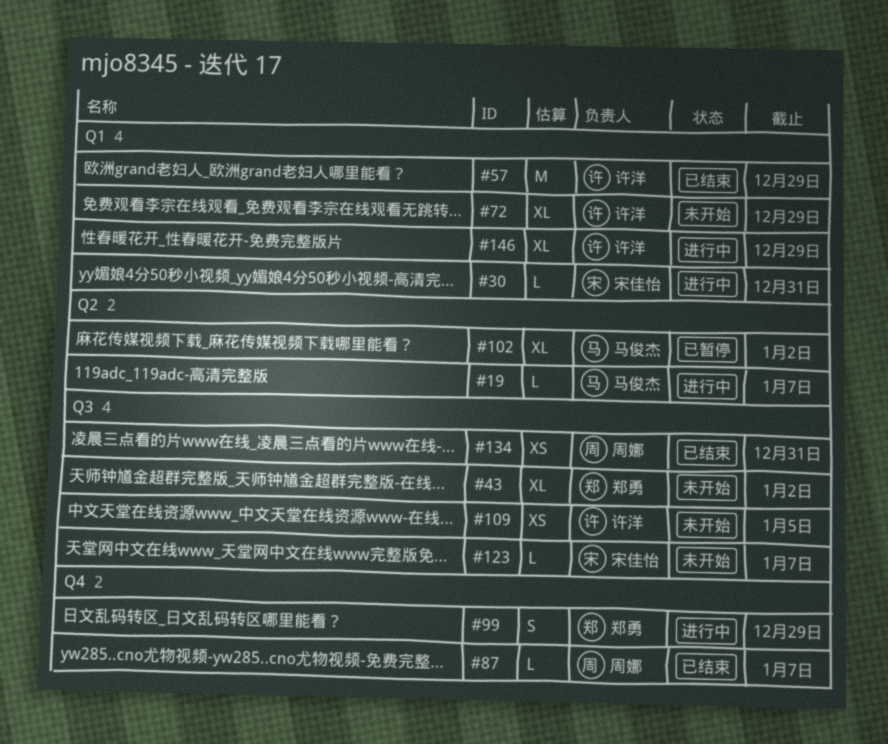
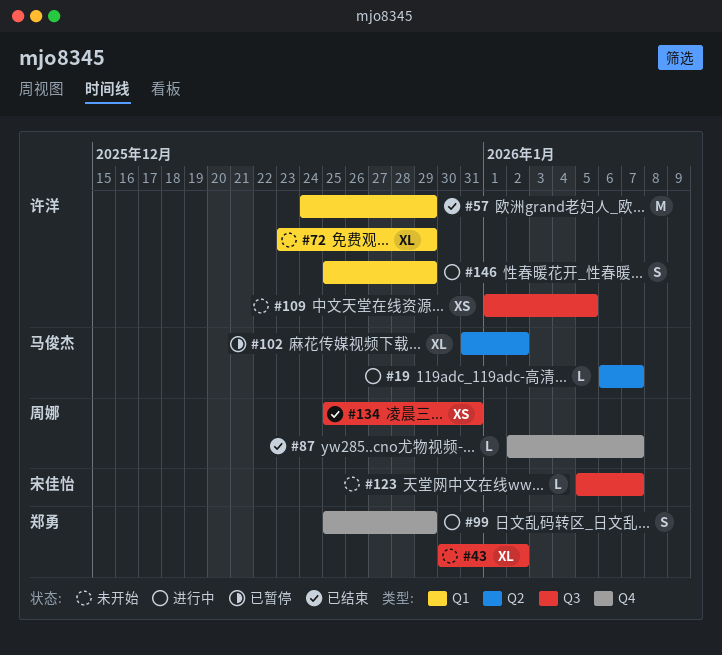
#30: present -> none
#146, estimate: XL -> S

